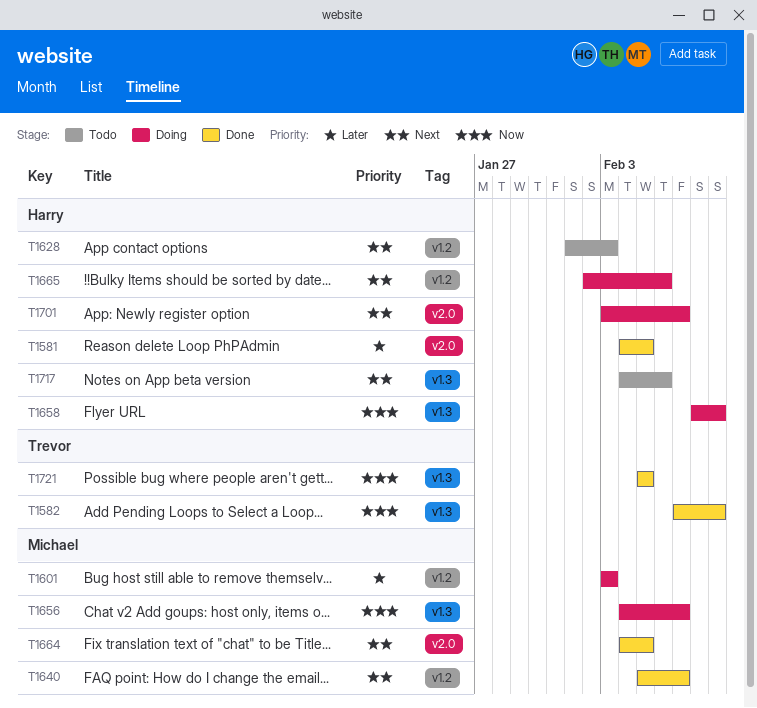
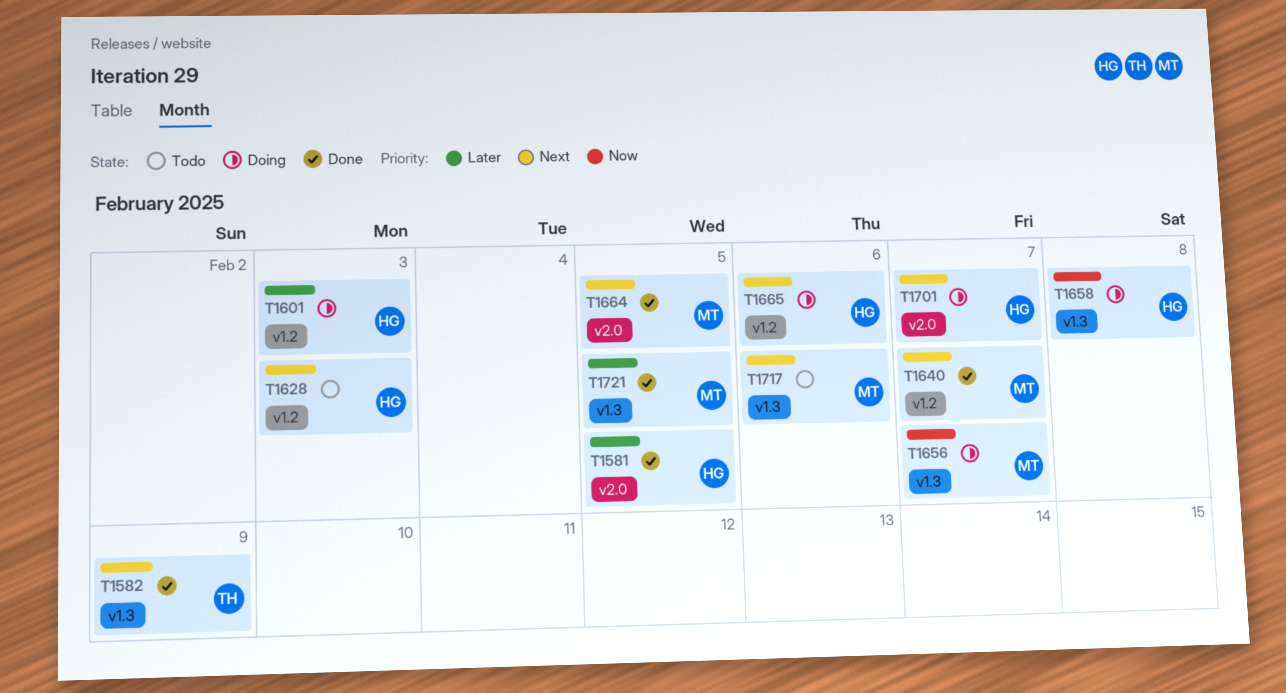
T1582, priority: Now -> Next
T1601, owner: Michael -> Harry
T1658, due: Feb 9 -> Feb 8
T1717, owner: Harry -> Michael
T1721, owner: Trevor -> Michael
T1721, priority: Now -> Later

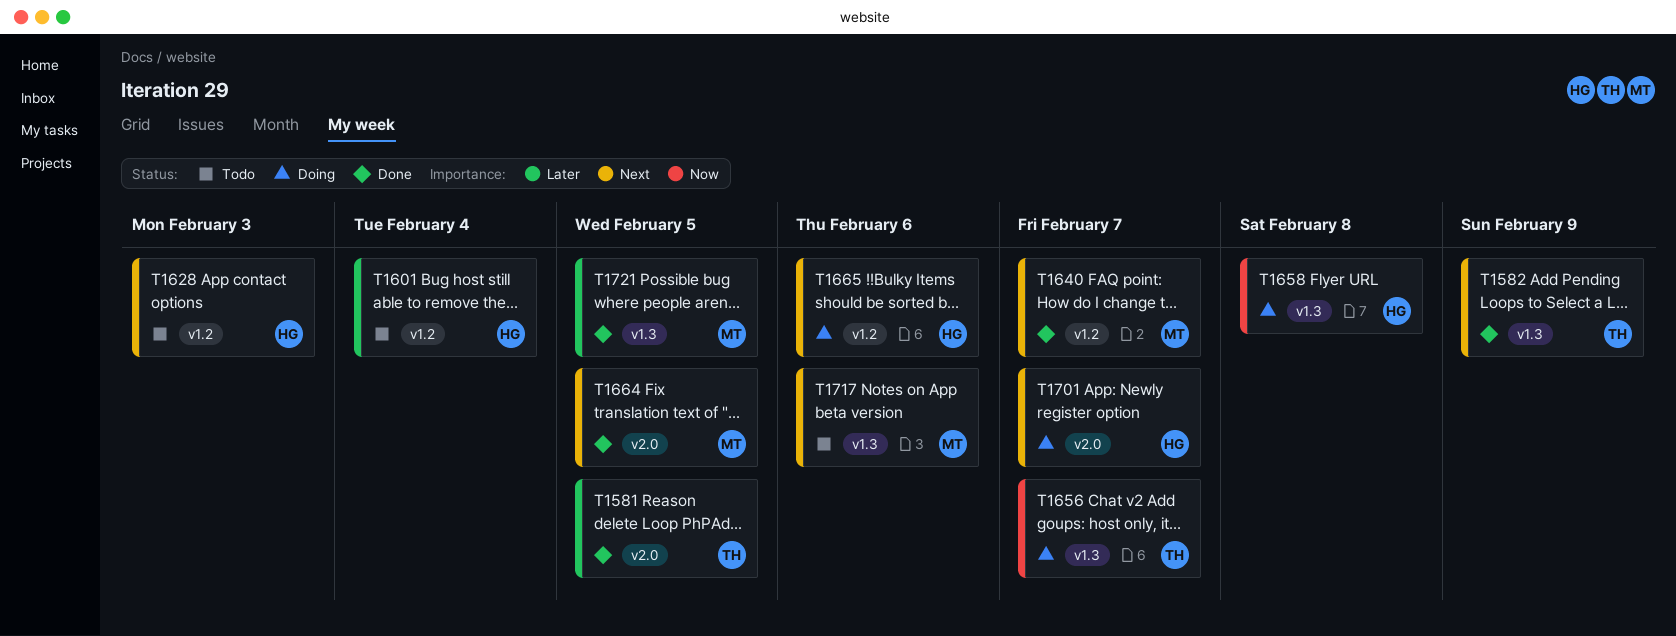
T1581, owner: HG -> TH
T1601, status: Doing -> Todo
T1601, due: Feb 3 -> Feb 4
T1656, owner: MT -> TH

